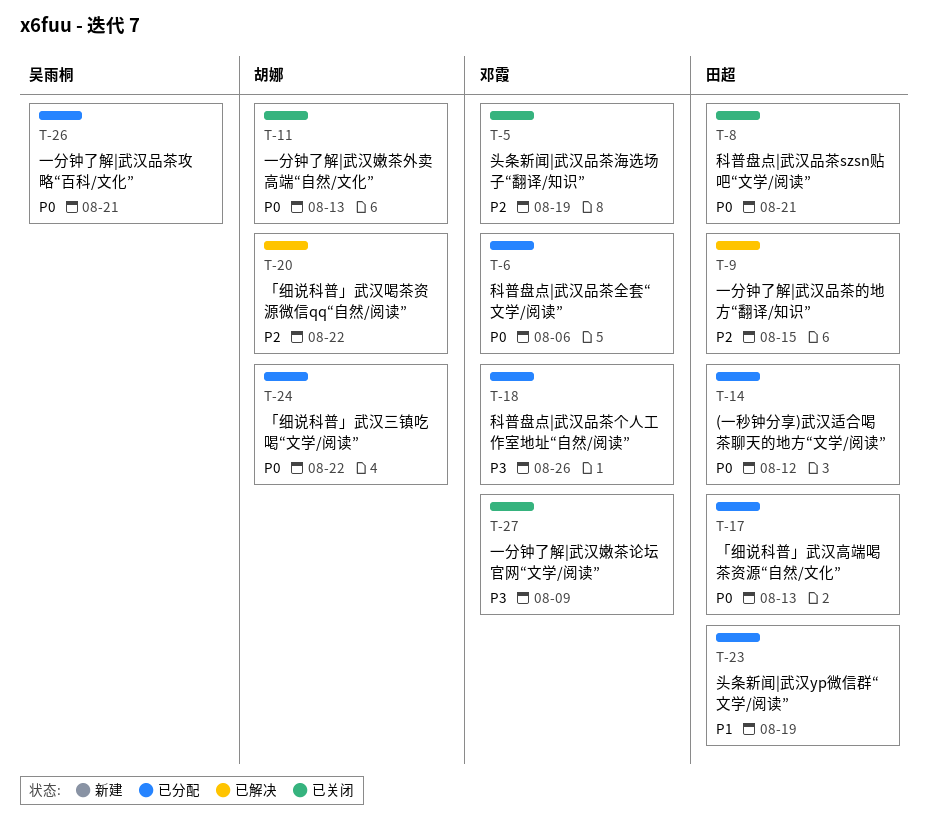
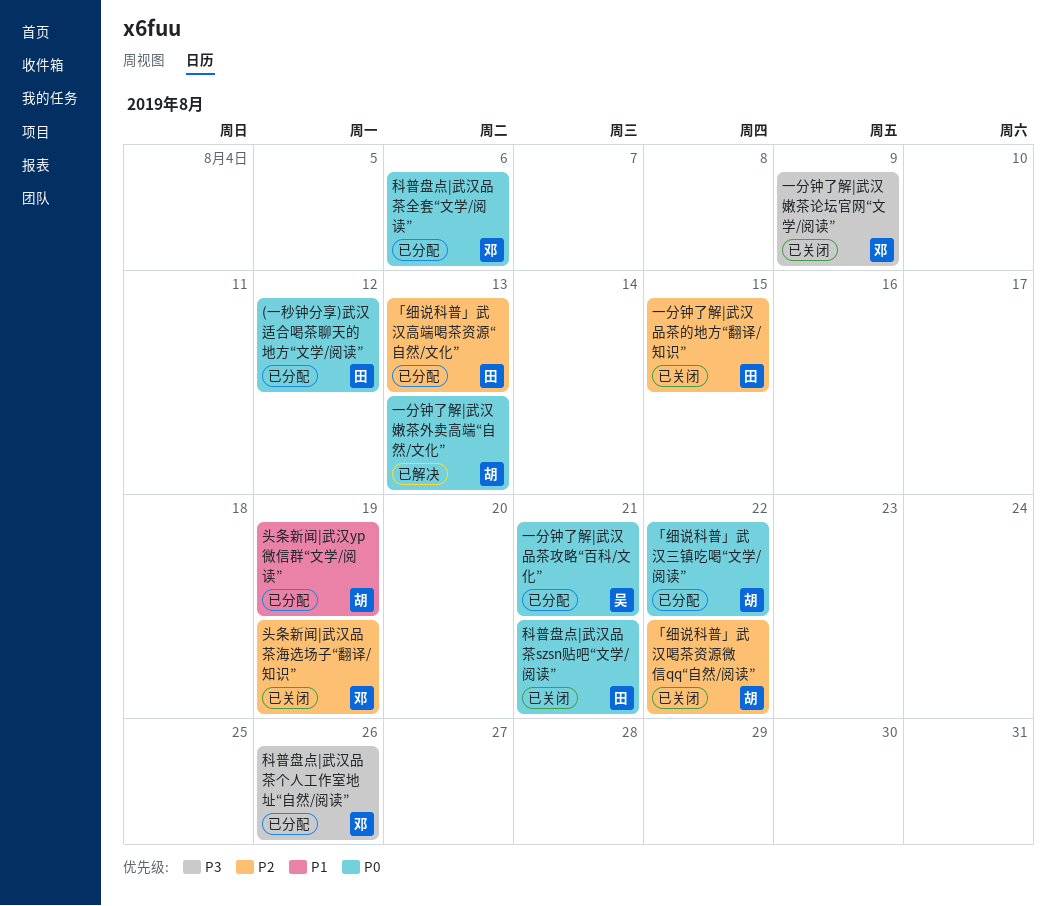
「细说科普」武汉喝茶资源微信qq“自然/阅读”, status: 已解决 -> 已关闭
「细说科普」武汉高端喝茶资源“自然/文化”, priority: P0 -> P2
一分钟了解|武汉品茶的地方“翻译/知识”, status: 已解决 -> 已关闭
一分钟了解|武汉嫩茶外卖高端“自然/文化”, status: 已关闭 -> 已解决
头条新闻|武汉yp微信群“文学/阅读”, owner: 田超 -> 胡娜

